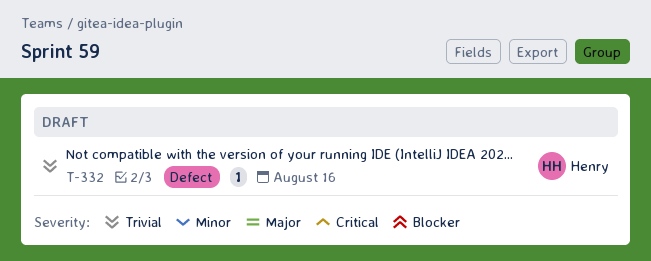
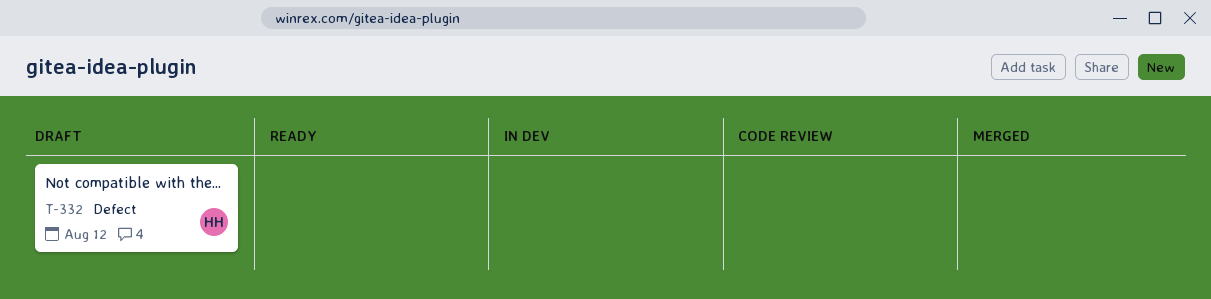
T-332, due: Aug 16 -> Aug 12

